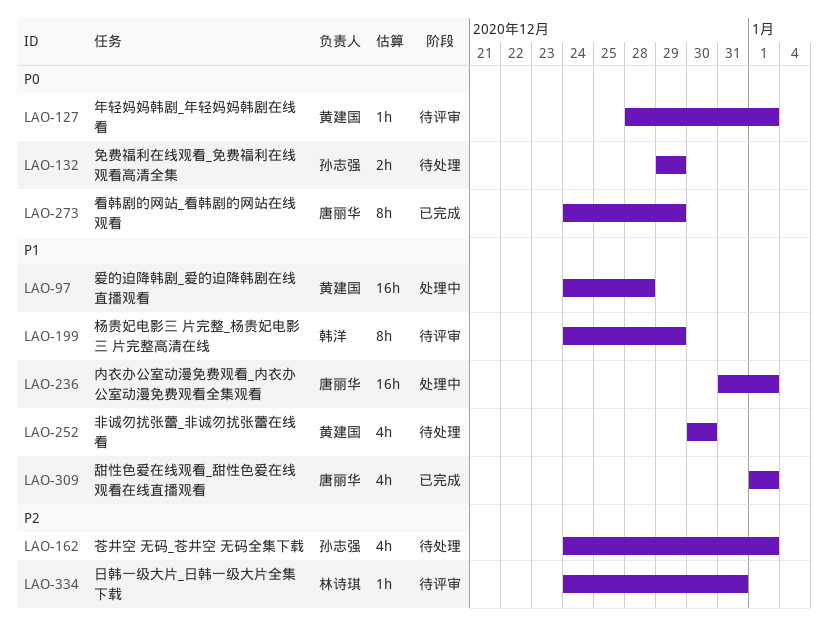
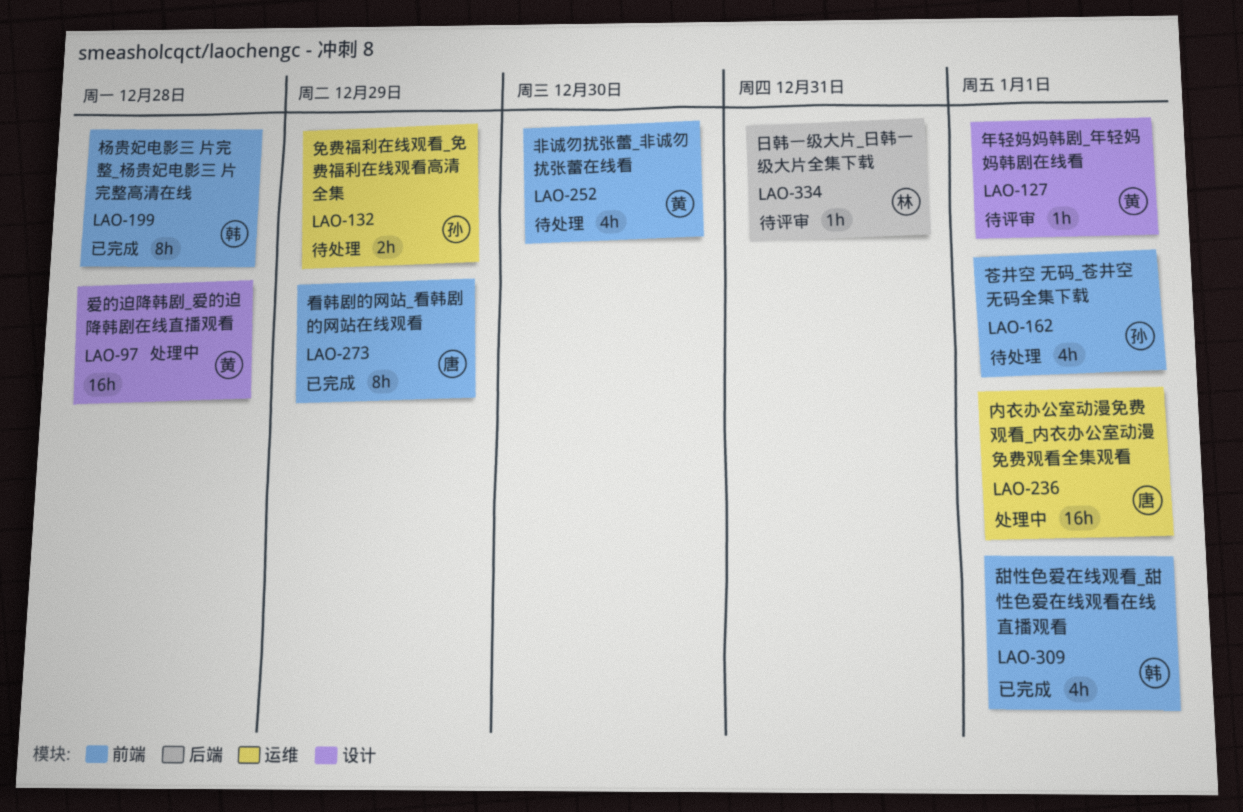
LAO-199, status: 待评审 -> 已完成
LAO-199, due: Dec 29 -> Dec 28
LAO-309, owner: 唐丽华 -> 韩洋

